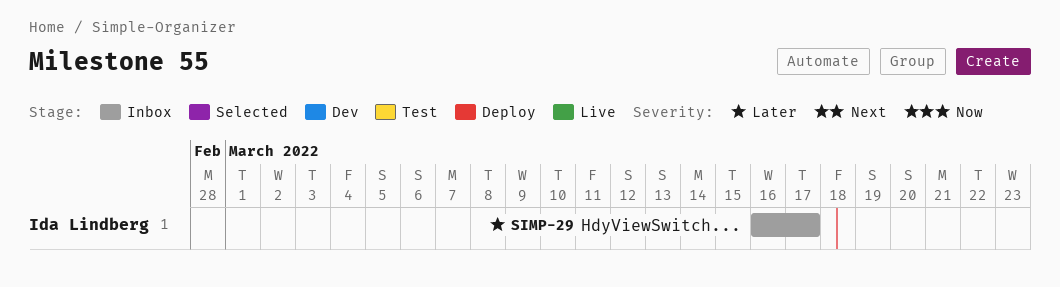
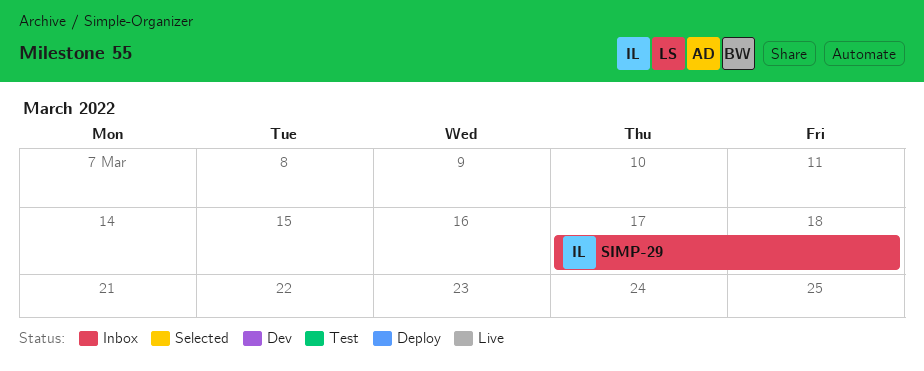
SIMP-29, start: Mar 16 -> Mar 17
SIMP-29, due: Mar 17 -> Mar 18

